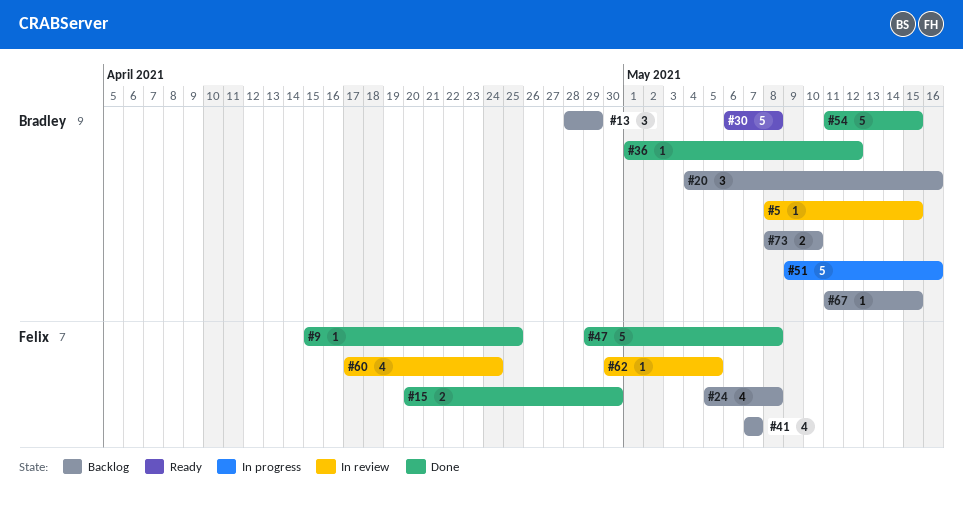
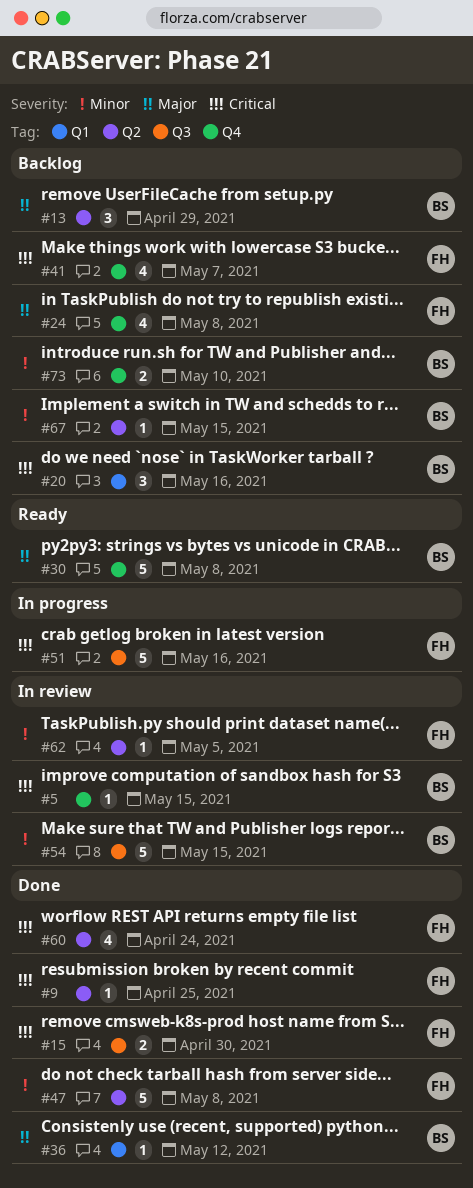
#51, owner: Bradley -> Felix
#54, status: Done -> In review
#60, status: In review -> Done

